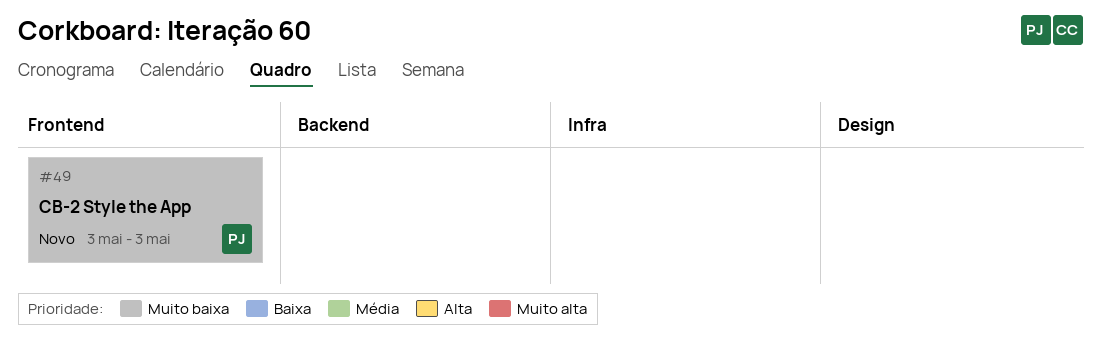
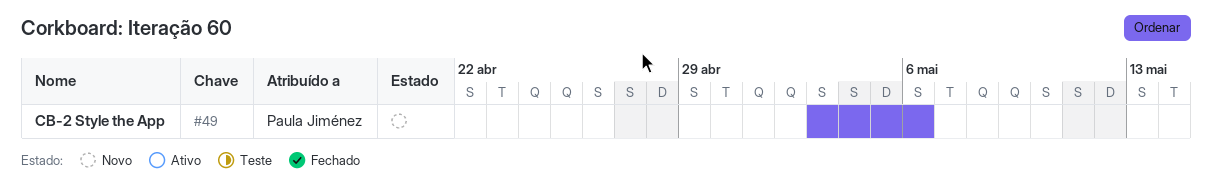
#49, due: May 3 -> May 6

